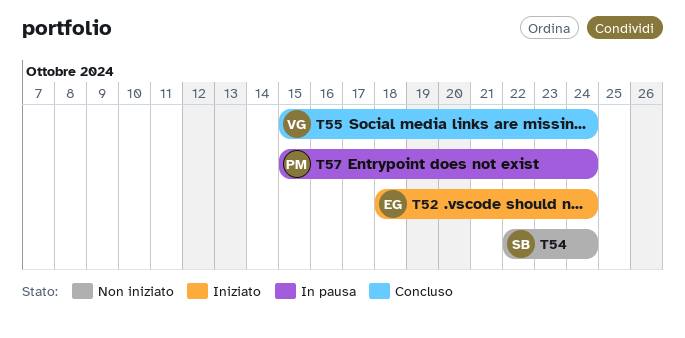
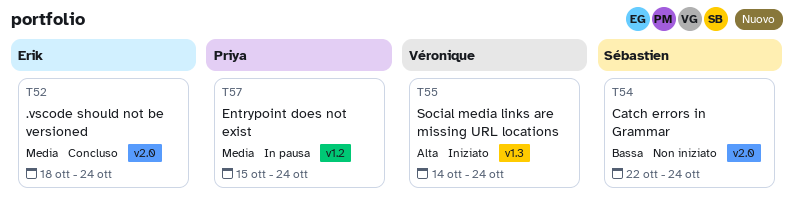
T52, status: Iniziato -> Concluso
T55, status: Concluso -> Iniziato
T55, start: Oct 15 -> Oct 14

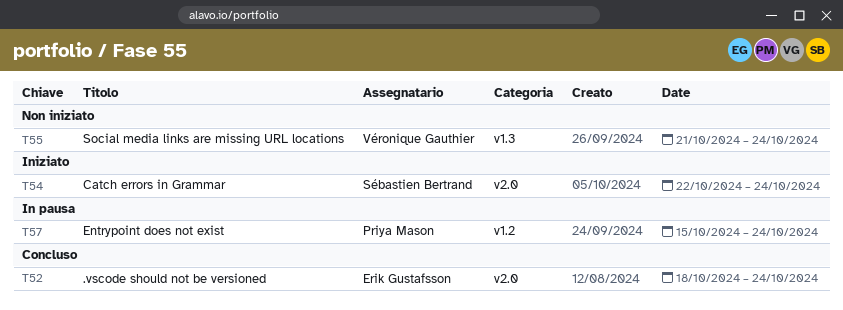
T54, status: Non iniziato -> Iniziato
T55, status: Iniziato -> Non iniziato
T55, start: Oct 14 -> Oct 21

